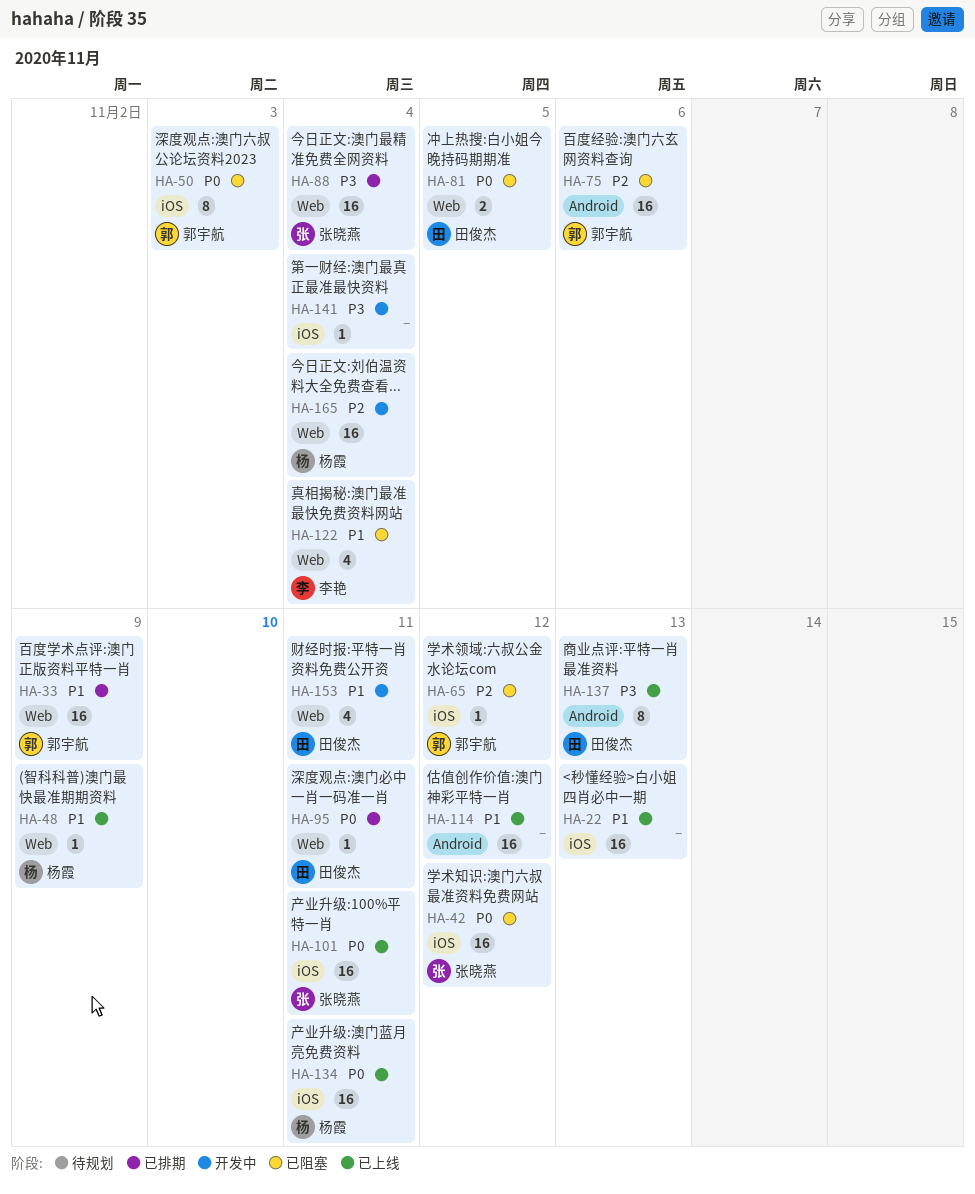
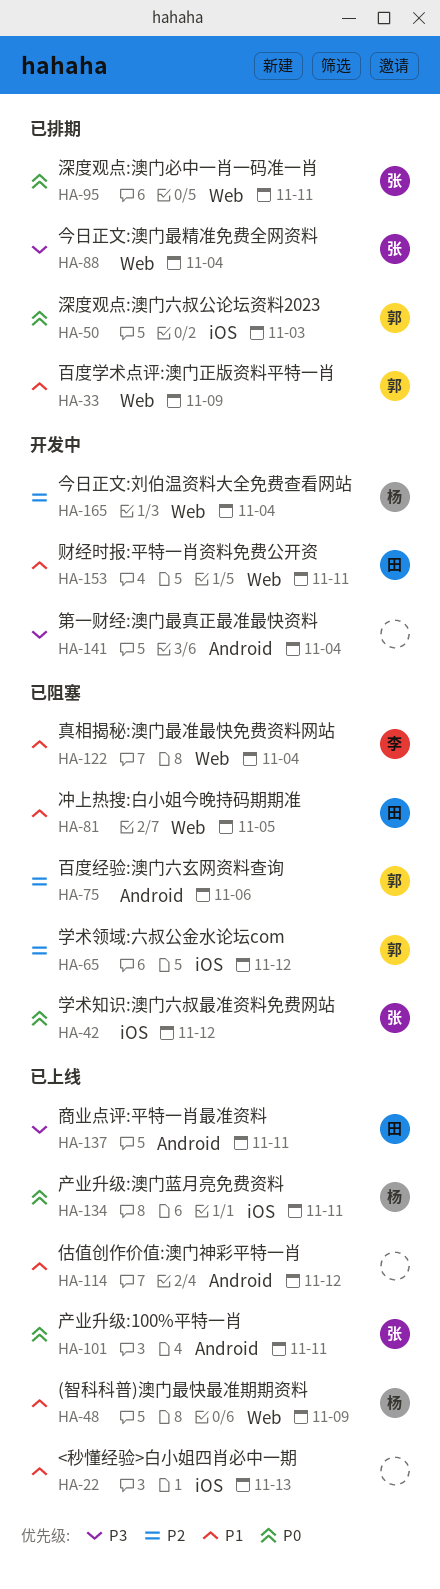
HA-50, status: 已阻塞 -> 已排期
HA-81, priority: P0 -> P1
HA-95, owner: 田俊杰 -> 张晓燕
HA-101, label: iOS -> Android
HA-137, due: Nov 13 -> Nov 11
HA-141, label: iOS -> Android

